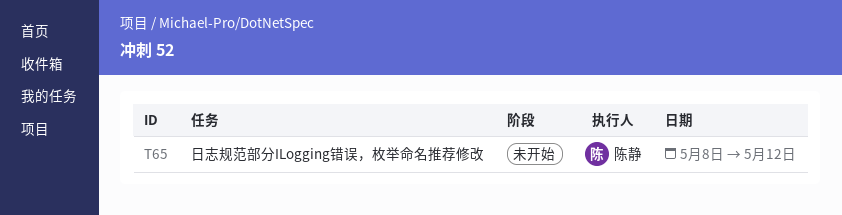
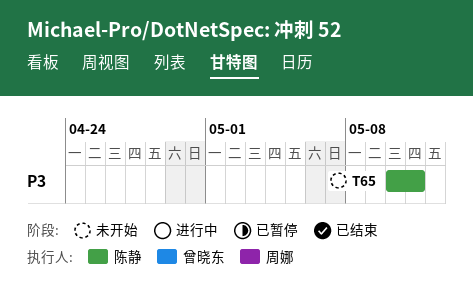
T65, start: May 8 -> May 10
T65, due: May 12 -> May 11

